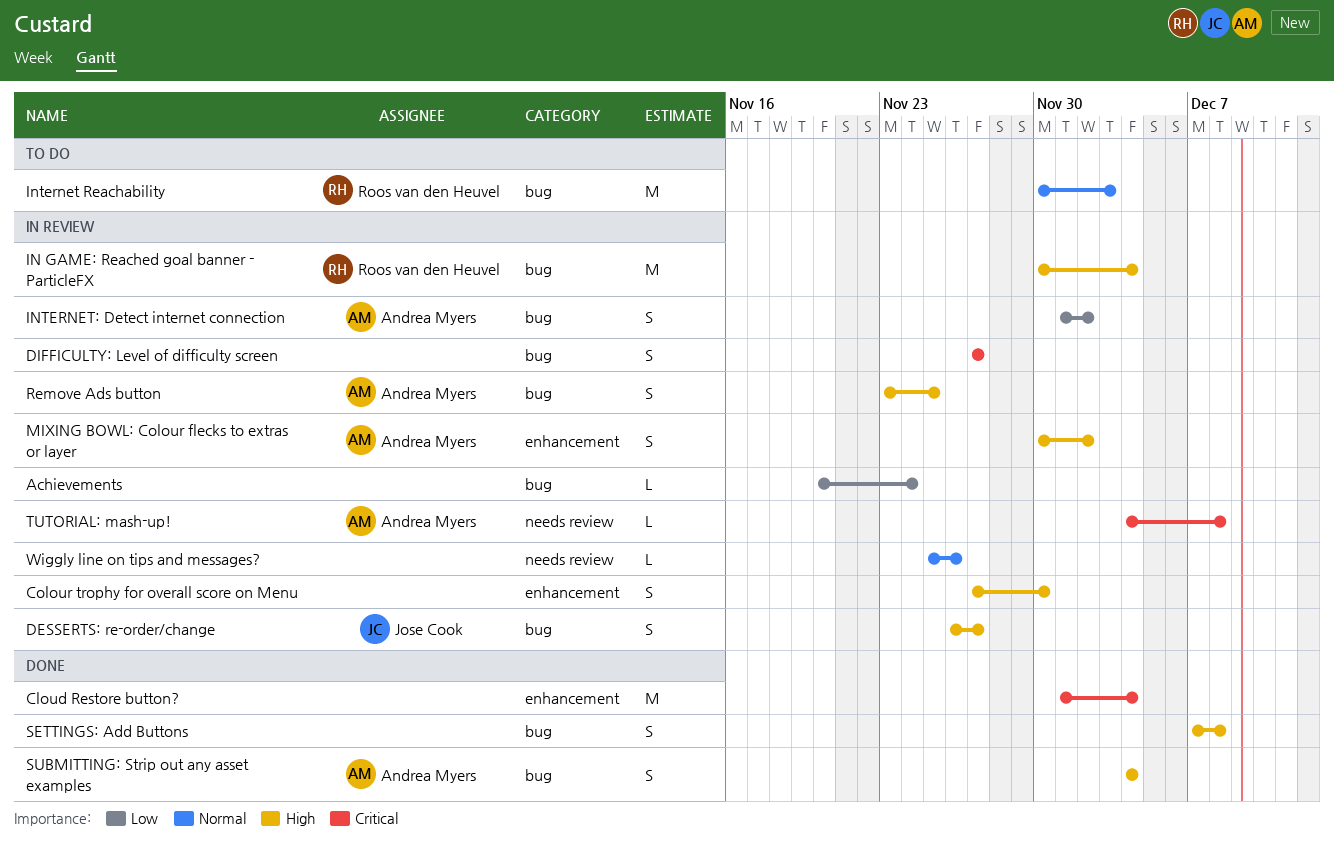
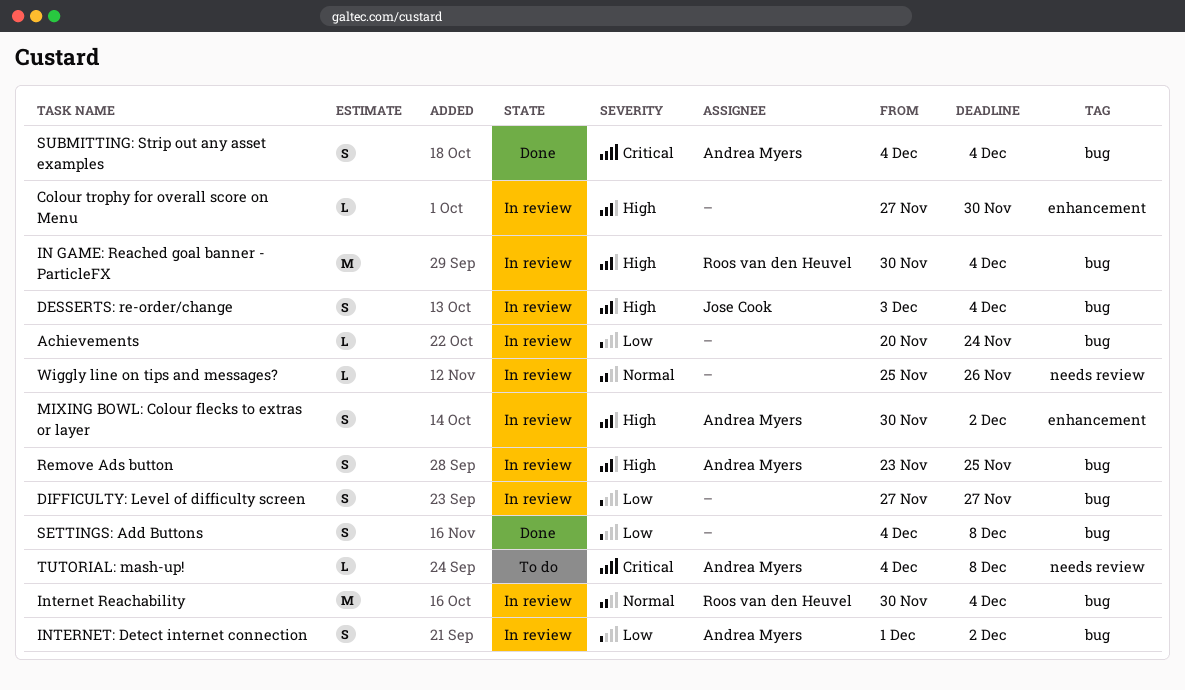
Cloud Restore button?: present -> none
Colour trophy for overall score on Menu, estimate: S -> L
DESSERTS: re-order/change, start: Nov 26 -> Dec 3
DESSERTS: re-order/change, due: Nov 27 -> Dec 4
DIFFICULTY: Level of difficulty screen, priority: Critical -> Low
Internet Reachability, status: To do -> In review
Internet Reachability, due: Dec 3 -> Dec 4
SETTINGS: Add Buttons, priority: High -> Low
SETTINGS: Add Buttons, start: Dec 7 -> Dec 4
SUBMITTING: Strip out any asset examples, priority: High -> Critical
TUTORIAL: mash-up!, status: In review -> To do

